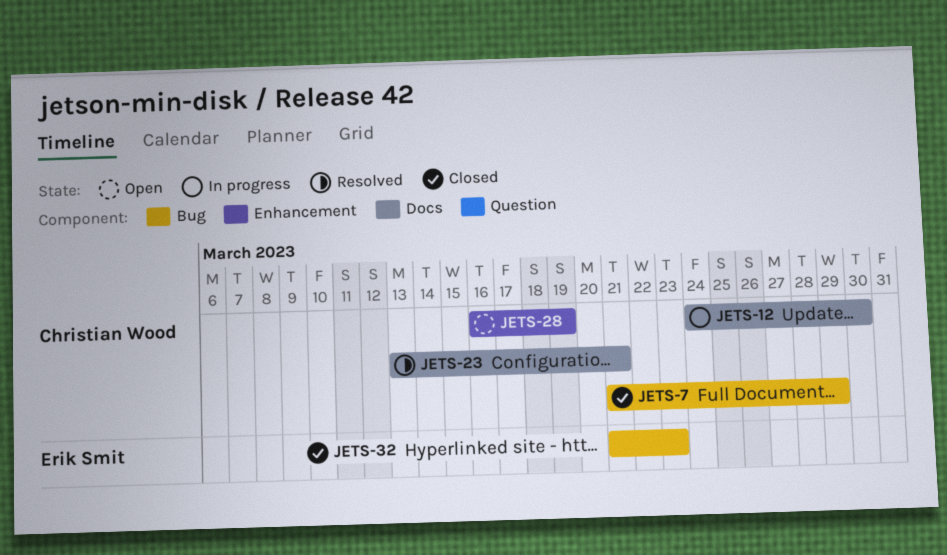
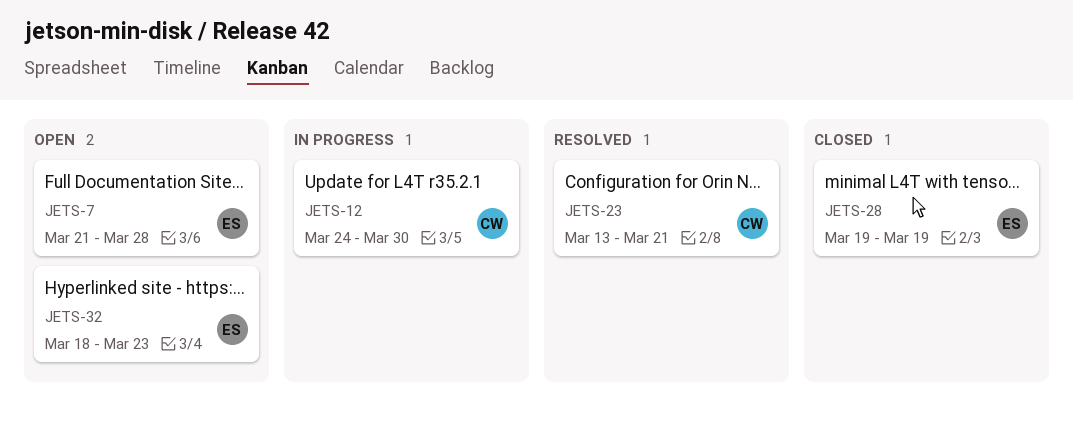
JETS-7, status: Closed -> Open
JETS-7, owner: Christian Wood -> Erik Smit
JETS-7, due: Mar 29 -> Mar 28
JETS-28, status: Open -> Closed
JETS-28, owner: Christian Wood -> Erik Smit
JETS-28, start: Mar 16 -> Mar 19
JETS-32, status: Closed -> Open
JETS-32, start: Mar 21 -> Mar 18

